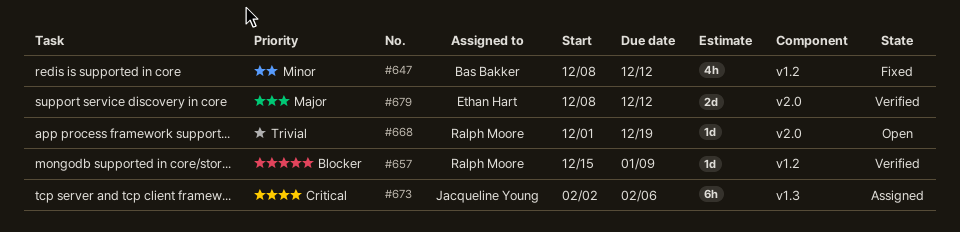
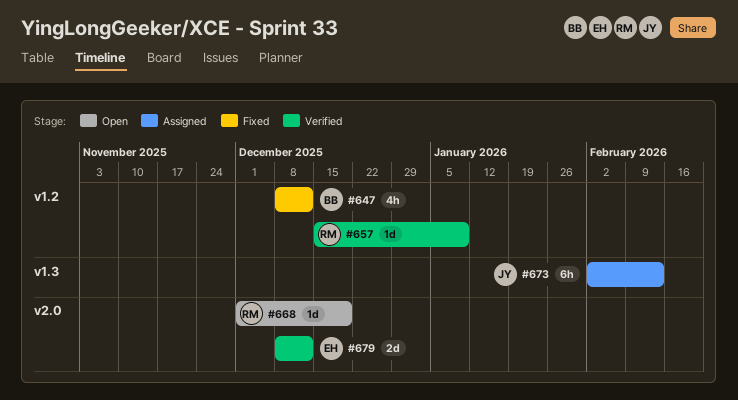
#673, due: Feb 6 -> Feb 13

